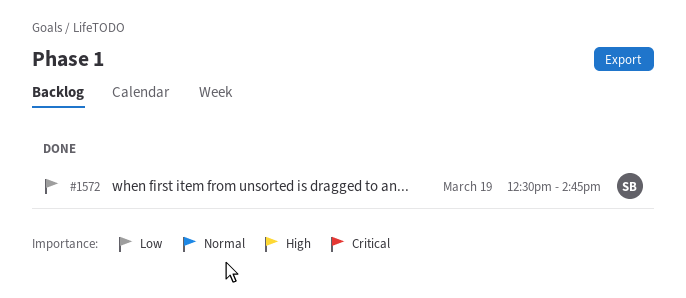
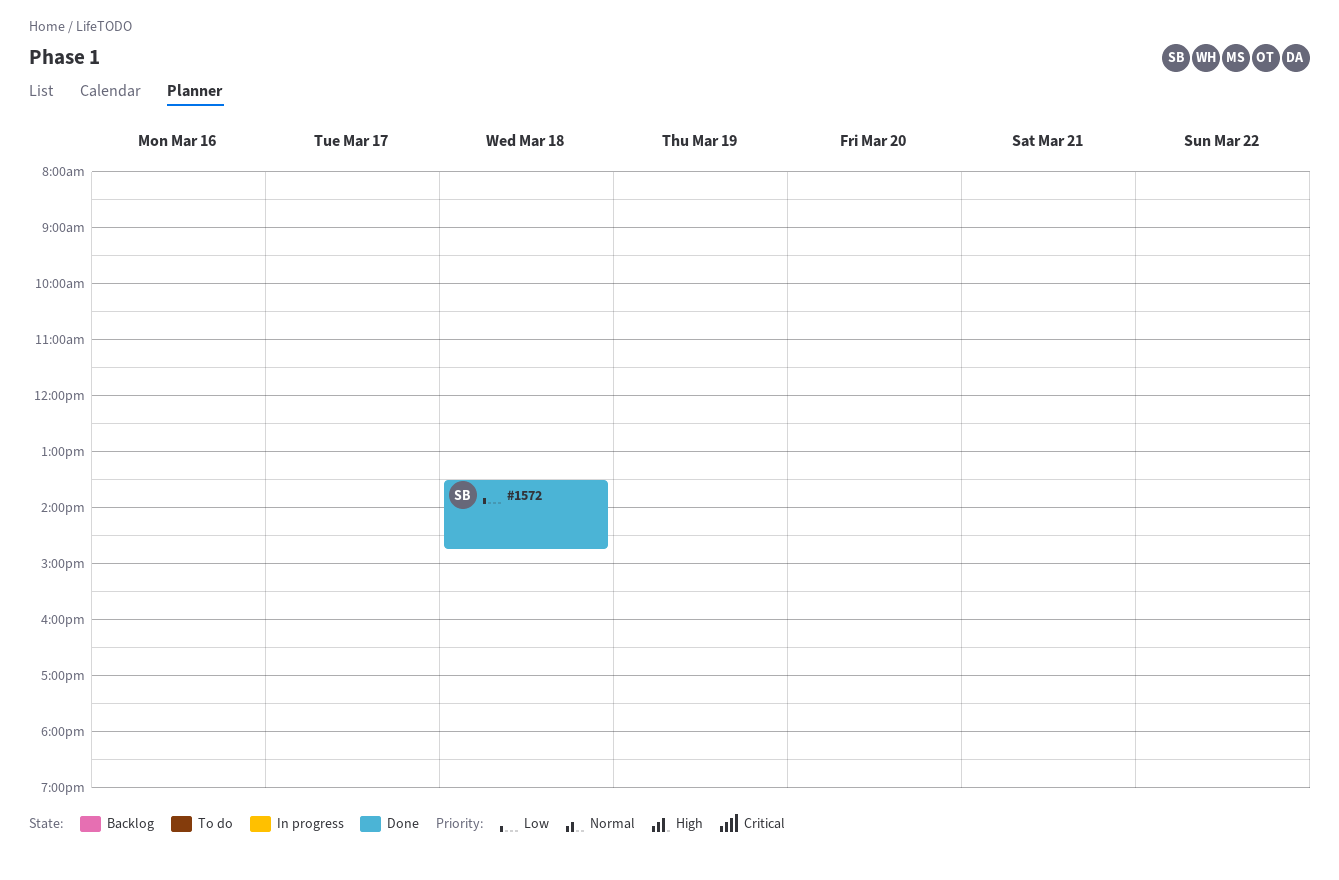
#1572, day: Mar 19 -> Mar 18
#1572, begins: 12:30 -> 13:30

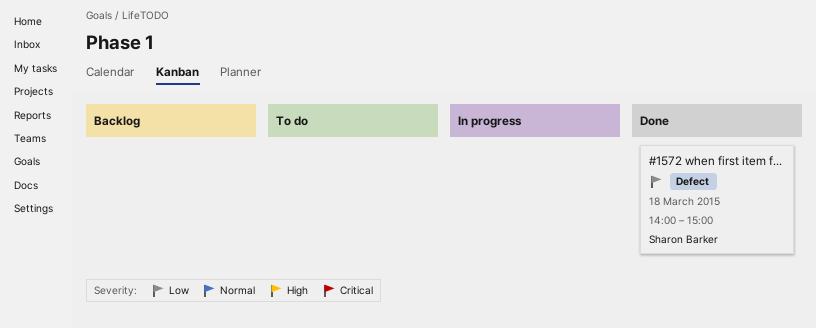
#1572, begins: 13:30 -> 14:00
#1572, ends: 14:45 -> 15:00

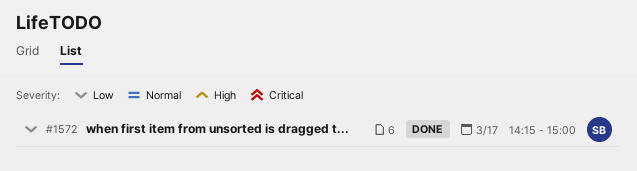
#1572, day: Mar 18 -> Mar 17
#1572, begins: 14:00 -> 14:15

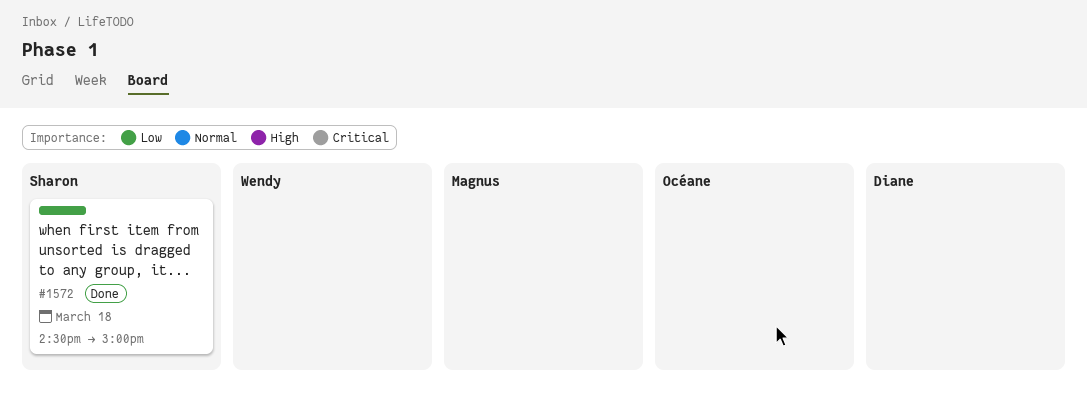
#1572, day: Mar 17 -> Mar 18
#1572, begins: 14:15 -> 14:30

